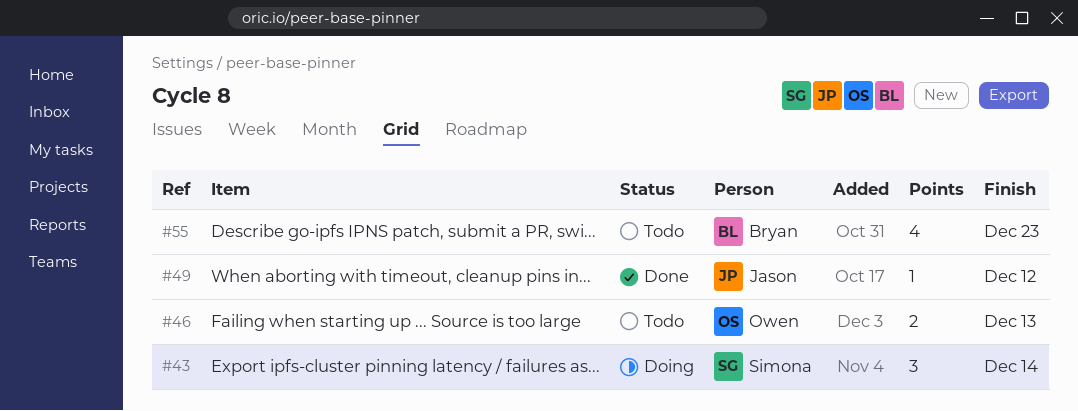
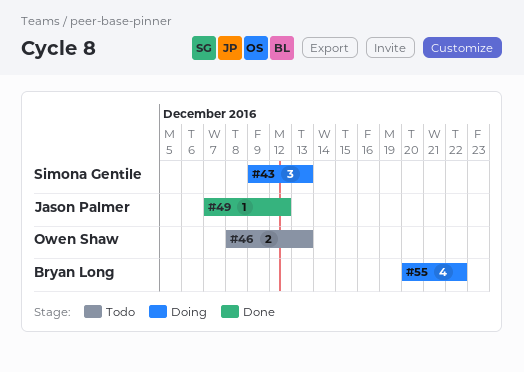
#43, due: Dec 14 -> Dec 13
#55, status: Todo -> Doing
#55, due: Dec 23 -> Dec 22

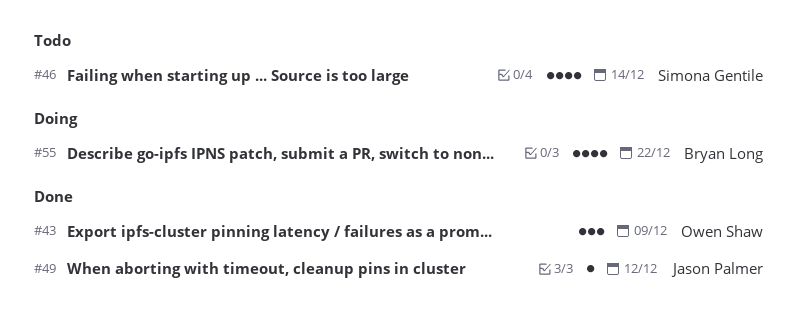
#43, status: Doing -> Done
#43, owner: Simona Gentile -> Owen Shaw
#43, due: Dec 13 -> Dec 9
#46, owner: Owen Shaw -> Simona Gentile
#46, estimate: 2 -> 4
#46, due: Dec 13 -> Dec 14

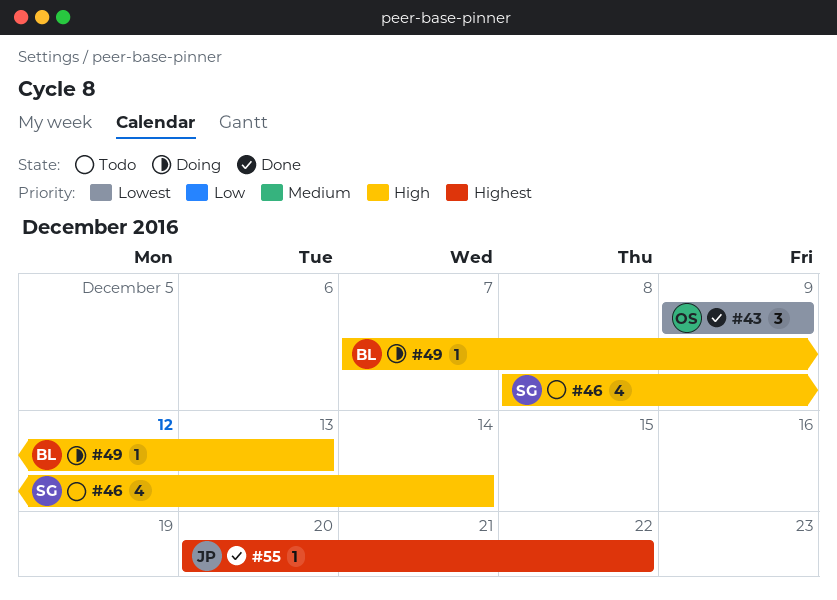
#49, status: Done -> Doing
#49, owner: Jason Palmer -> Bryan Long
#49, due: Dec 12 -> Dec 13
#55, status: Doing -> Done
#55, owner: Bryan Long -> Jason Palmer
#55, estimate: 4 -> 1

